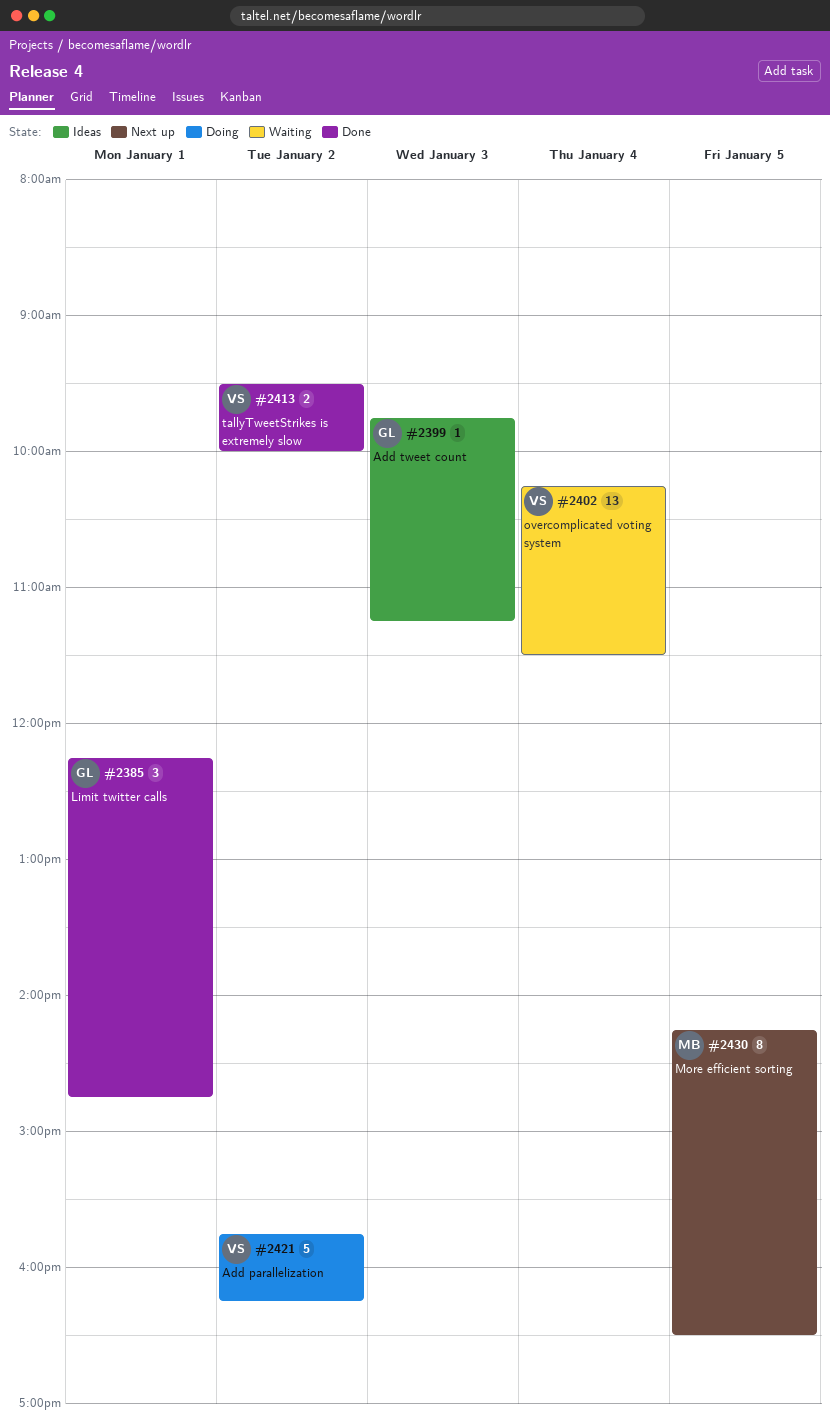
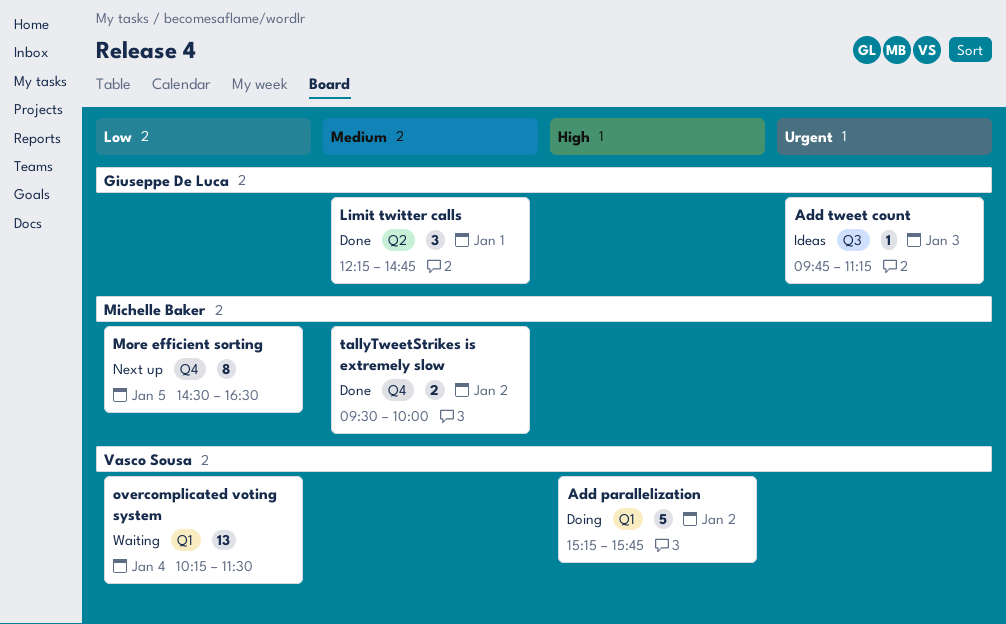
Add parallelization, begins: 15:45 -> 15:15
Add parallelization, ends: 16:15 -> 15:45
More efficient sorting, begins: 14:15 -> 14:30
tallyTweetStrikes is extremely slow, owner: Vasco Sousa -> Michelle Baker

